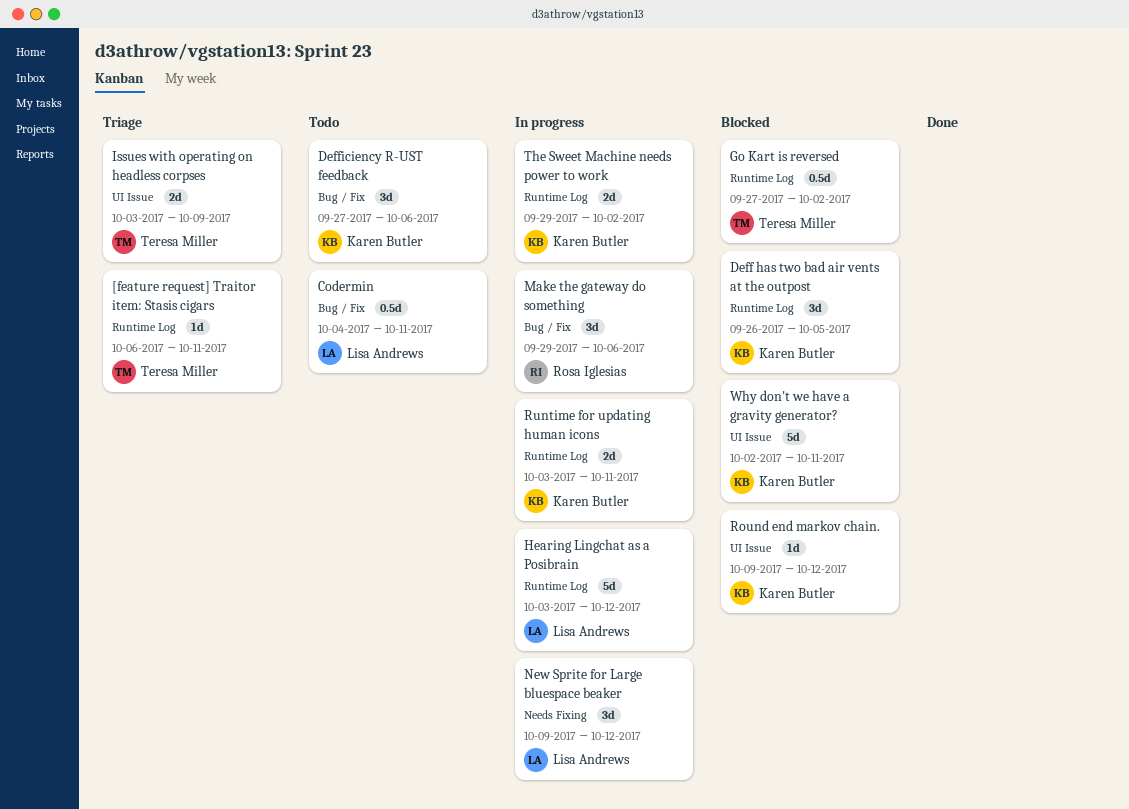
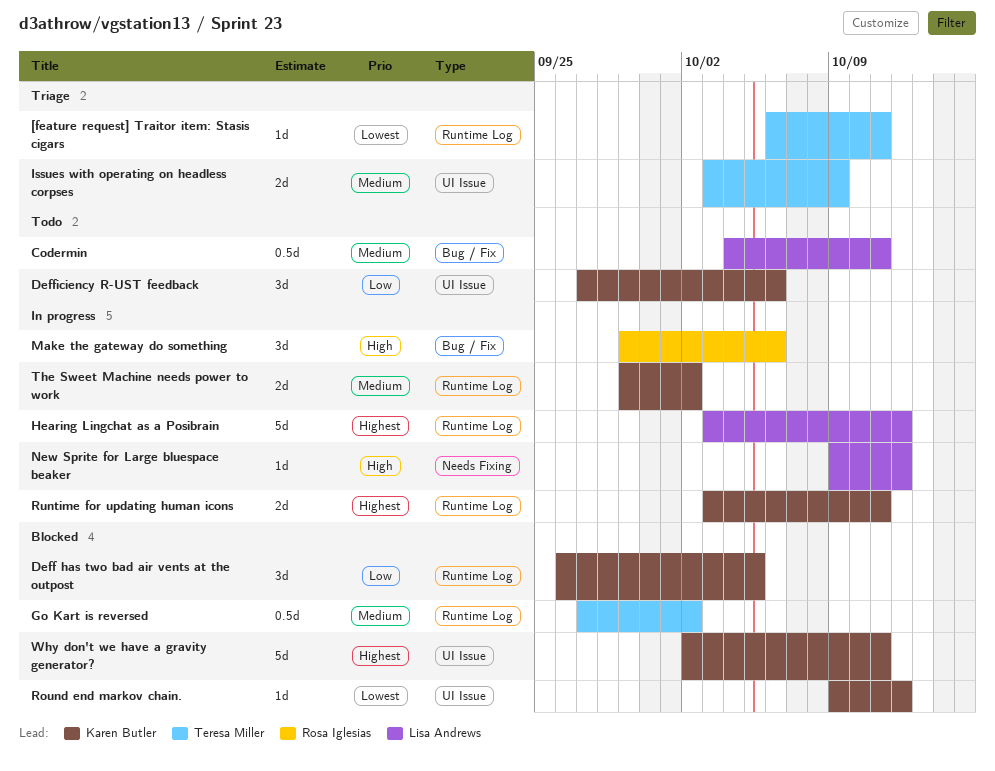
Defficiency R-UST feedback, label: Bug / Fix -> UI Issue
New Sprite for Large bluespace beaker, estimate: 3d -> 1d

